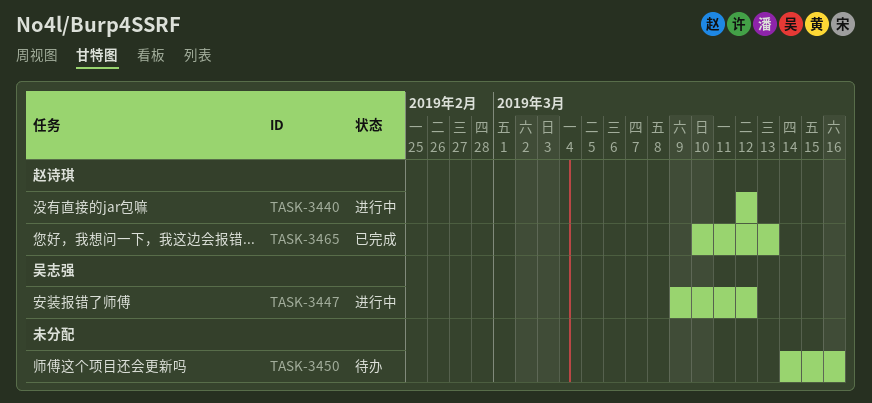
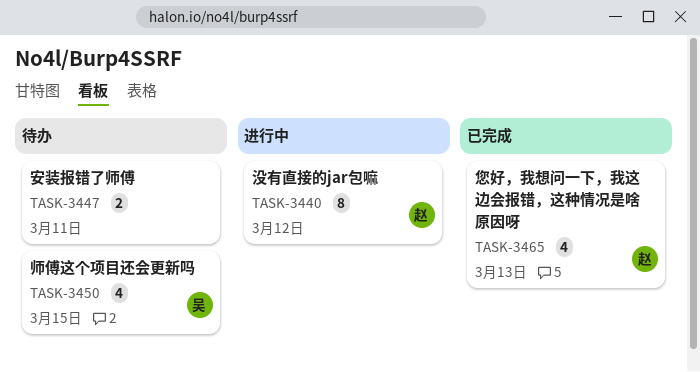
TASK-3447, status: 进行中 -> 待办
TASK-3447, owner: 吴志强 -> none
TASK-3447, due: Mar 12 -> Mar 11
TASK-3450, owner: none -> 吴志强
TASK-3450, due: Mar 16 -> Mar 15

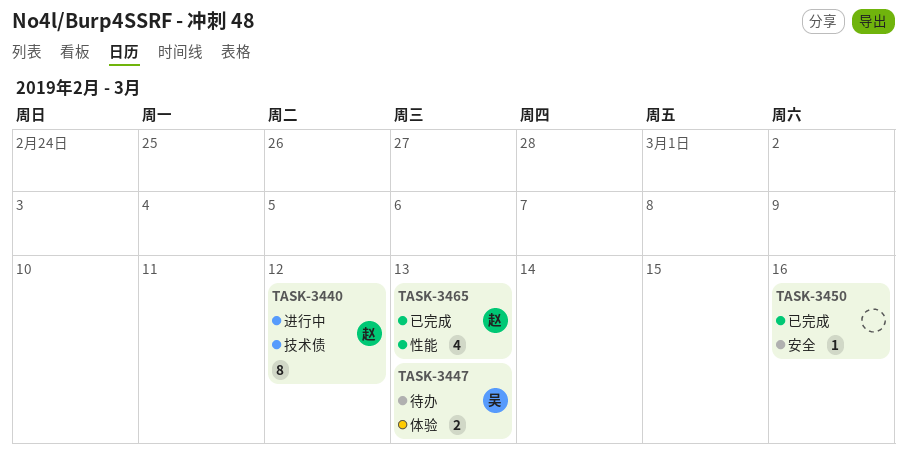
TASK-3447, owner: none -> 吴
TASK-3447, due: Mar 11 -> Mar 13
TASK-3450, status: 待办 -> 已完成
TASK-3450, owner: 吴 -> none
TASK-3450, estimate: 4 -> 1
TASK-3450, due: Mar 15 -> Mar 16

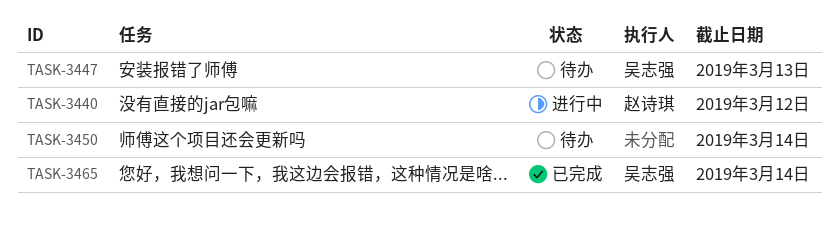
TASK-3450, status: 已完成 -> 待办
TASK-3450, due: Mar 16 -> Mar 14
TASK-3465, owner: 赵诗琪 -> 吴志强
TASK-3465, due: Mar 13 -> Mar 14

